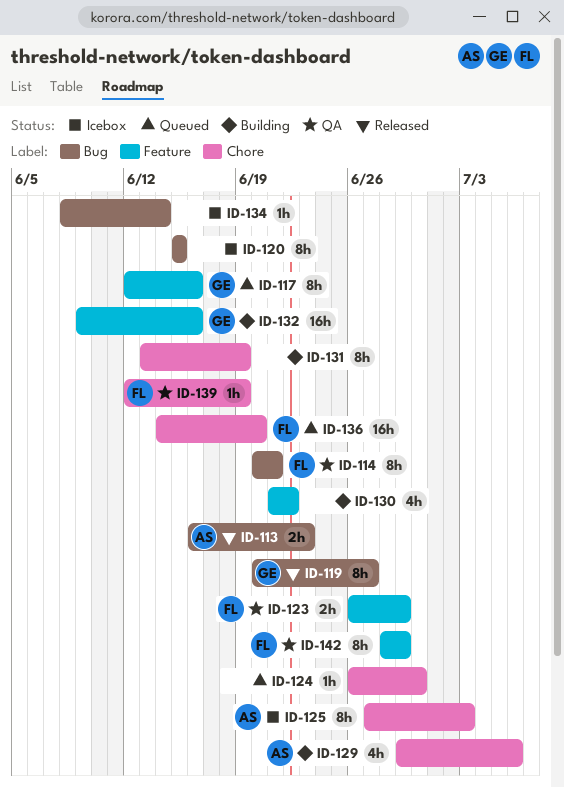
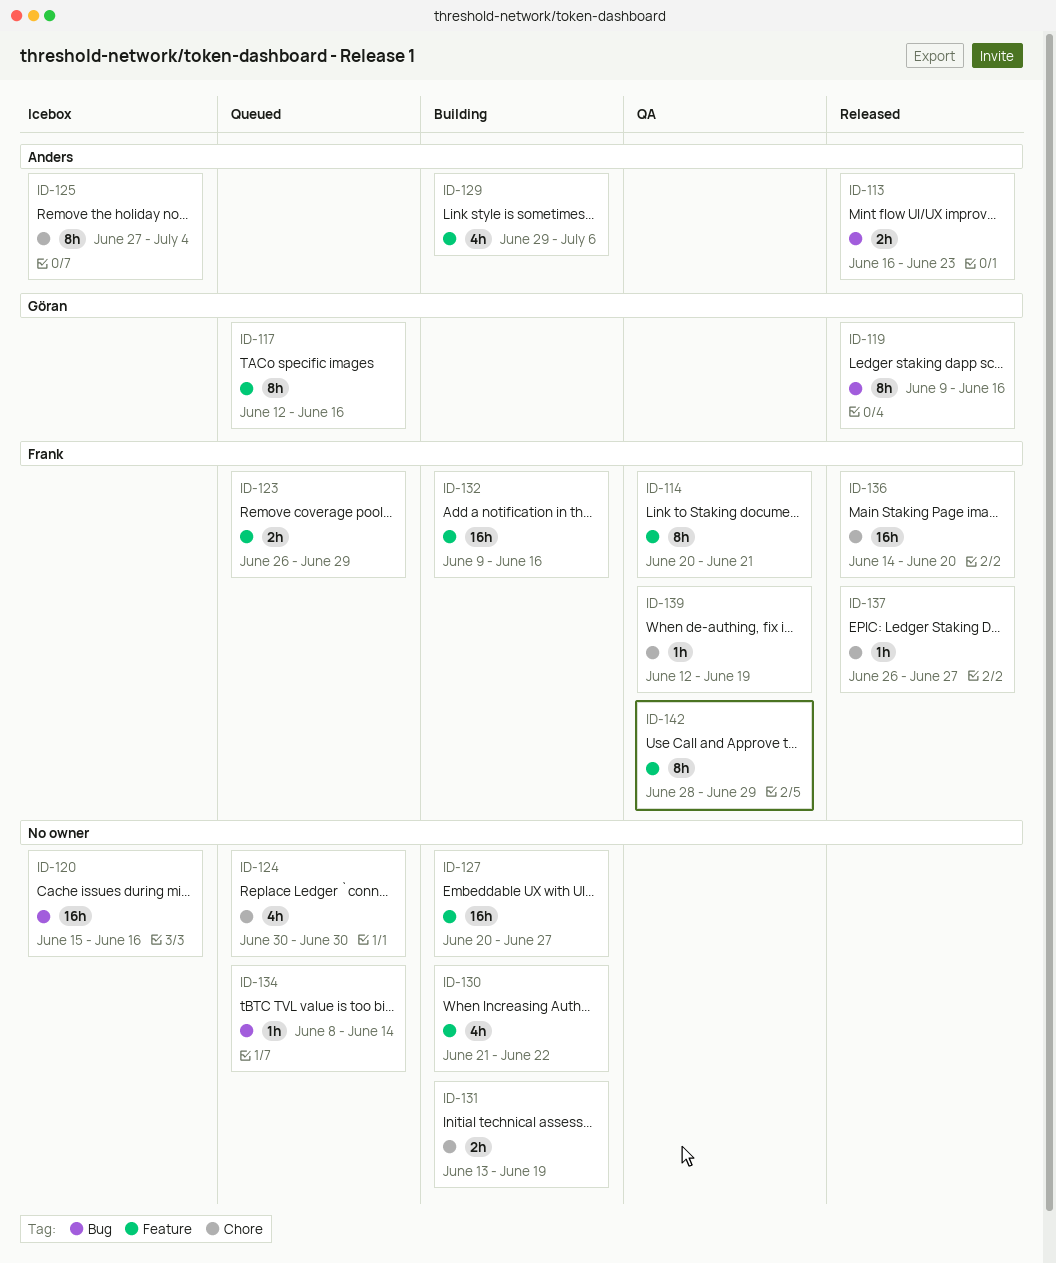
ID-114, label: Bug -> Feature
ID-119, start: Jun 20 -> Jun 9
ID-119, due: Jun 27 -> Jun 16
ID-120, estimate: 8h -> 16h
ID-120, due: Jun 15 -> Jun 16
ID-123, status: QA -> Queued
ID-124, estimate: 1h -> 4h
ID-124, start: Jun 26 -> Jun 30
ID-125, due: Jul 3 -> Jul 4
ID-127: none -> present
ID-129, label: Chore -> Feature
ID-131, estimate: 8h -> 2h
ID-132, owner: Göran -> Frank
ID-134, status: Icebox -> Queued
ID-136, status: Queued -> Released
ID-137: none -> present

